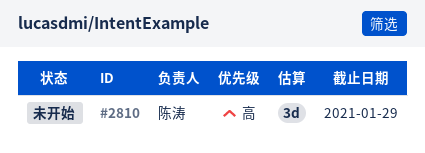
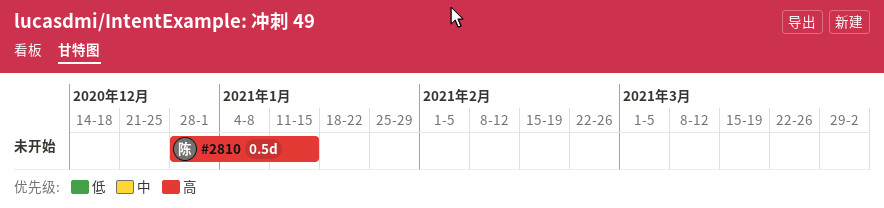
#2810, estimate: 3d -> 0.5d
#2810, due: Jan 29 -> Jan 15

